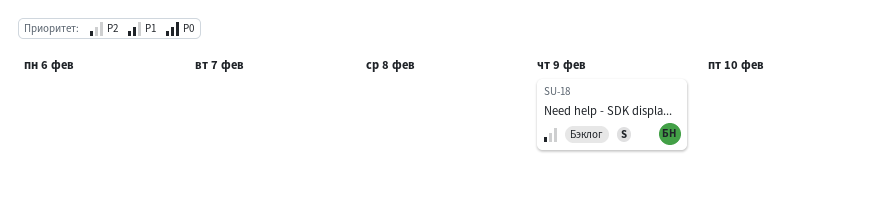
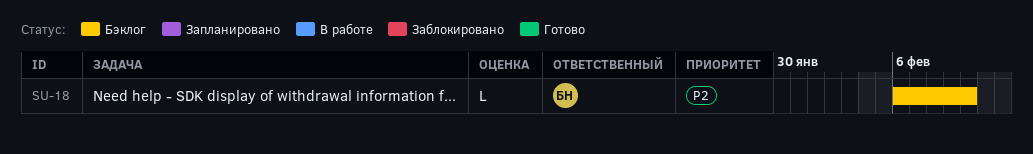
SU-18, estimate: S -> L
SU-18, due: Feb 9 -> Feb 10

